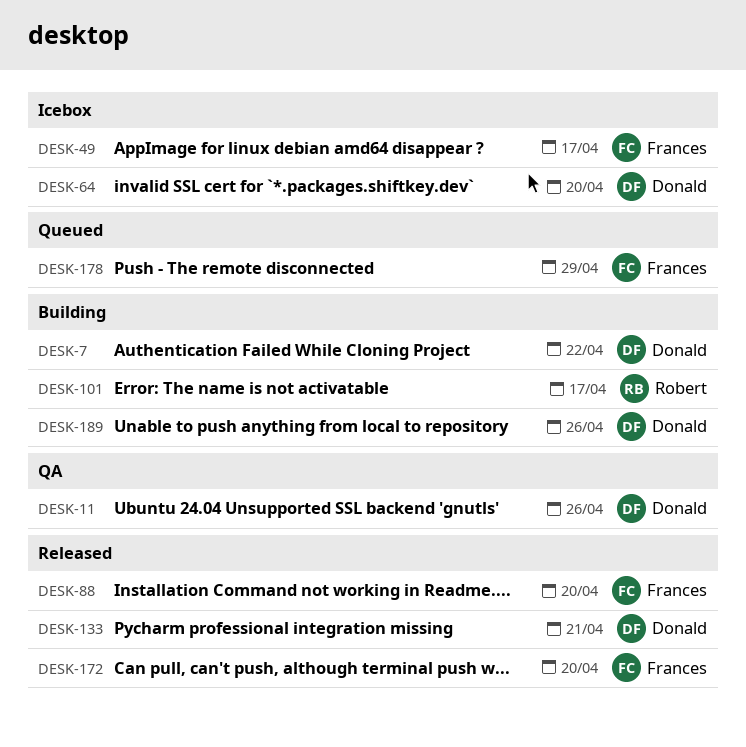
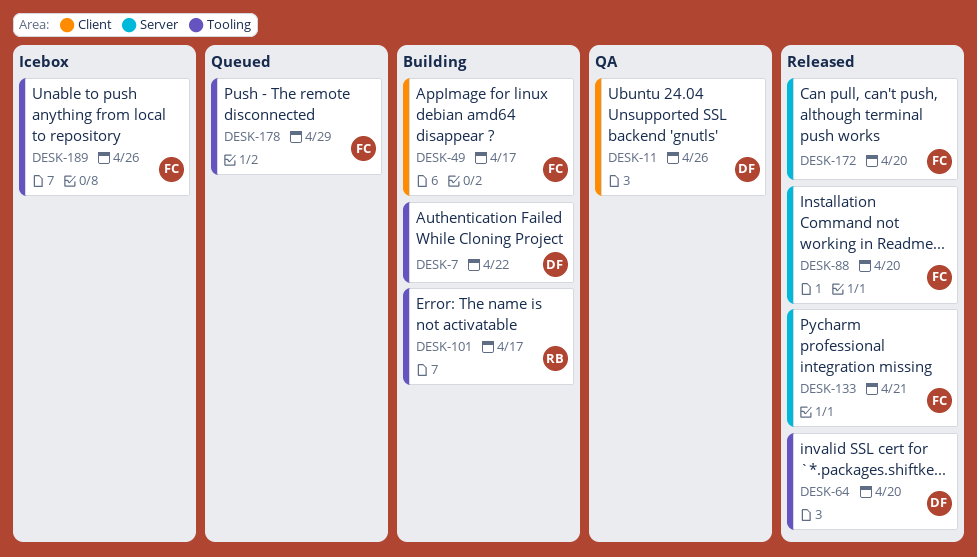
DESK-49, status: Icebox -> Building
DESK-64, status: Icebox -> Released
DESK-133, owner: Donald -> Frances
DESK-189, status: Building -> Icebox
DESK-189, owner: Donald -> Frances

